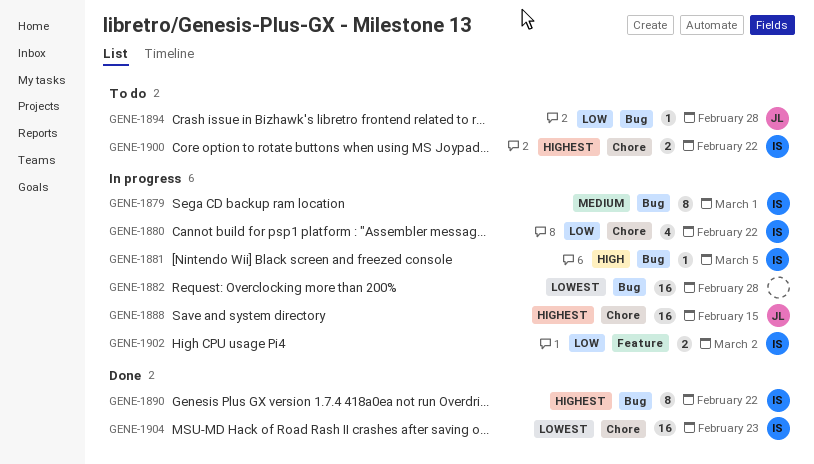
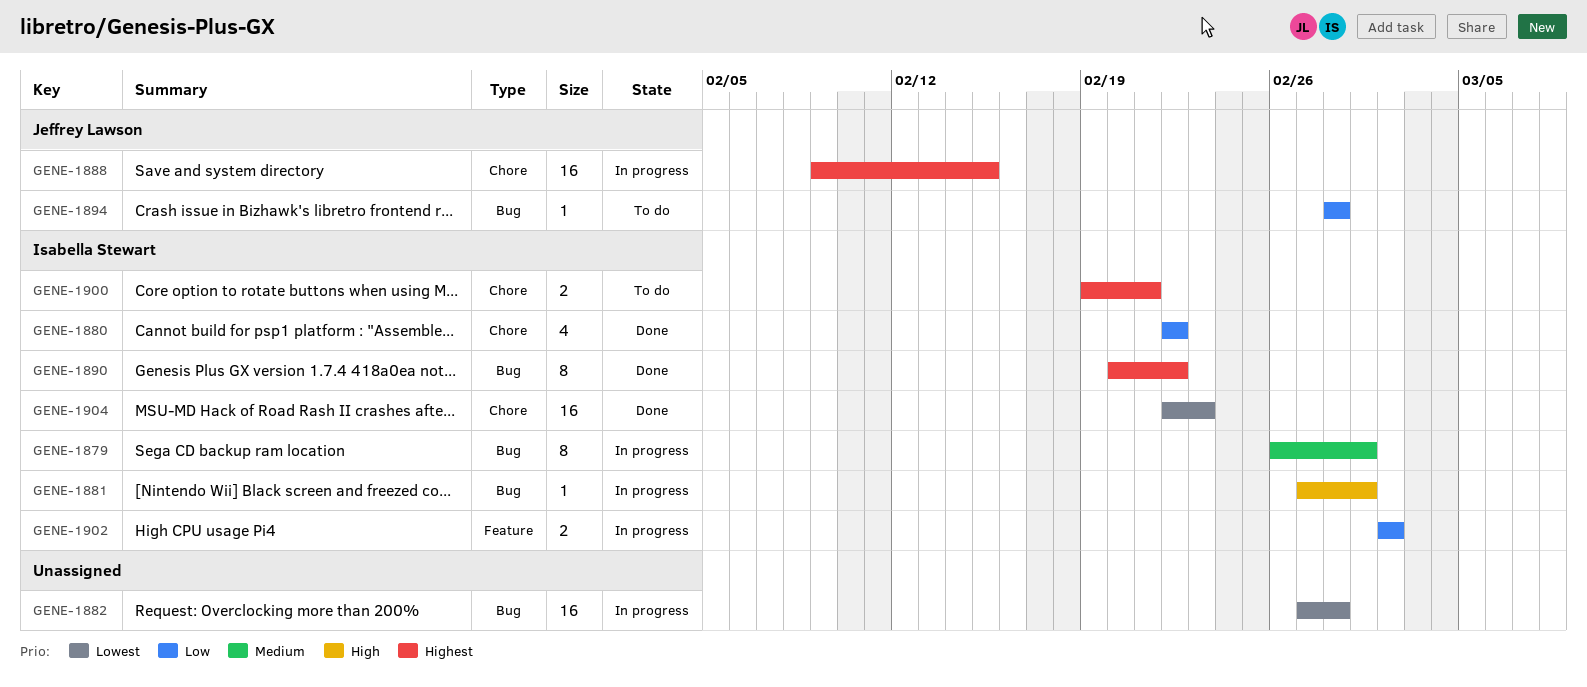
GENE-1880, status: In progress -> Done
GENE-1881, due: Mar 5 -> Mar 1
GENE-1900, due: Feb 22 -> Feb 21

